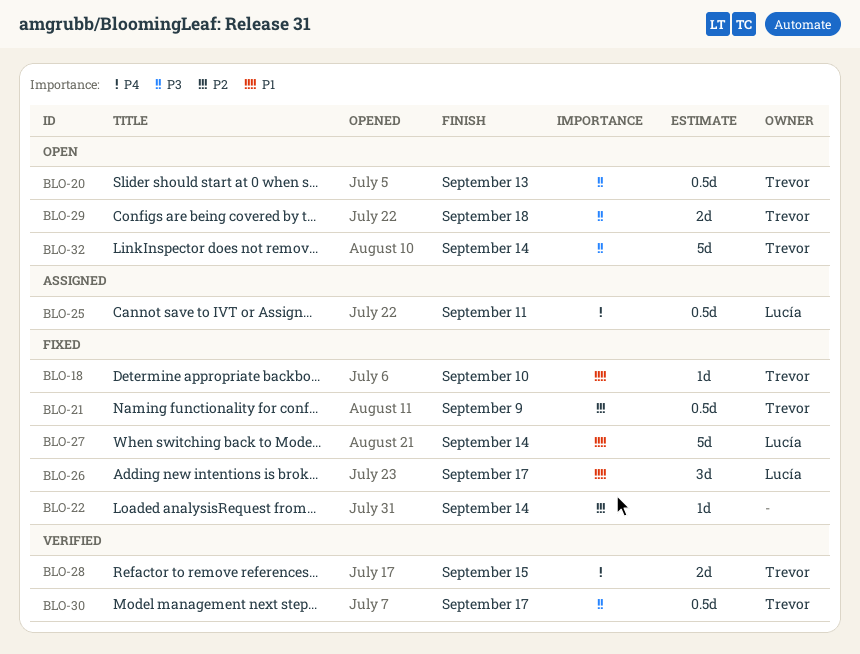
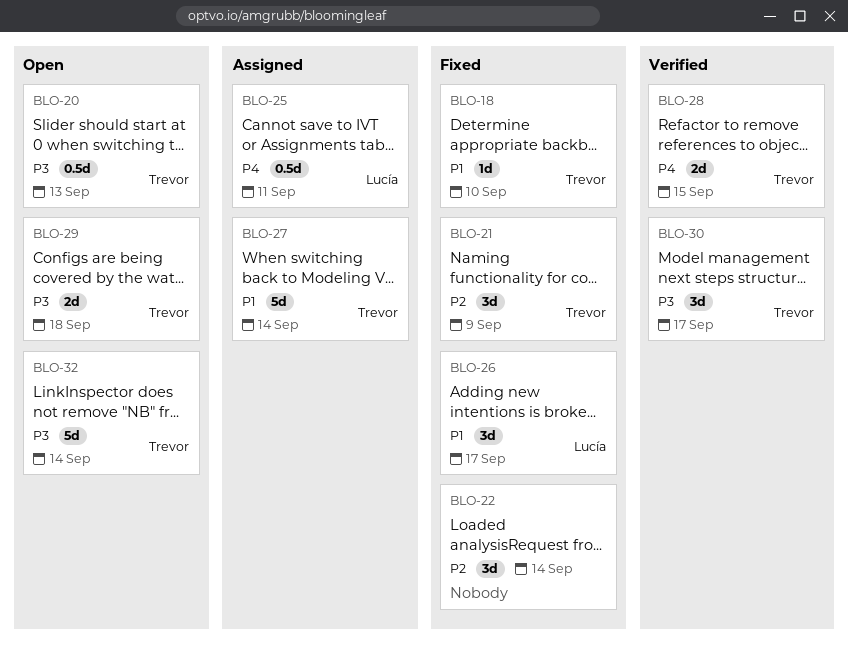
BLO-21, estimate: 0.5d -> 3d
BLO-22, estimate: 1d -> 3d
BLO-27, status: Fixed -> Assigned
BLO-27, owner: Lucía -> Trevor
BLO-30, estimate: 0.5d -> 3d

